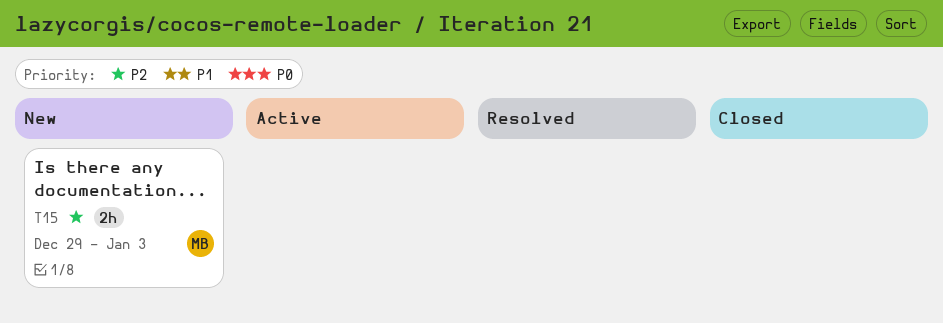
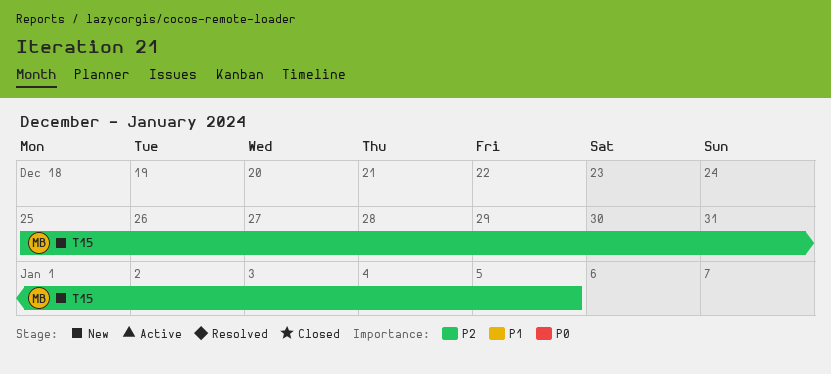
T15, start: Dec 29 -> Dec 25
T15, due: Jan 3 -> Jan 5

